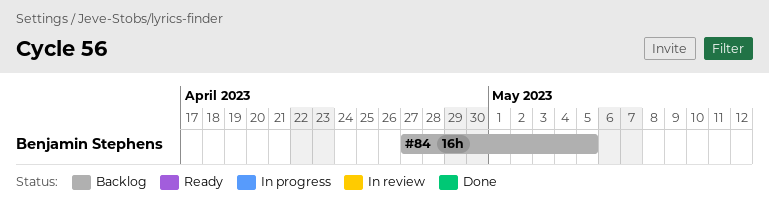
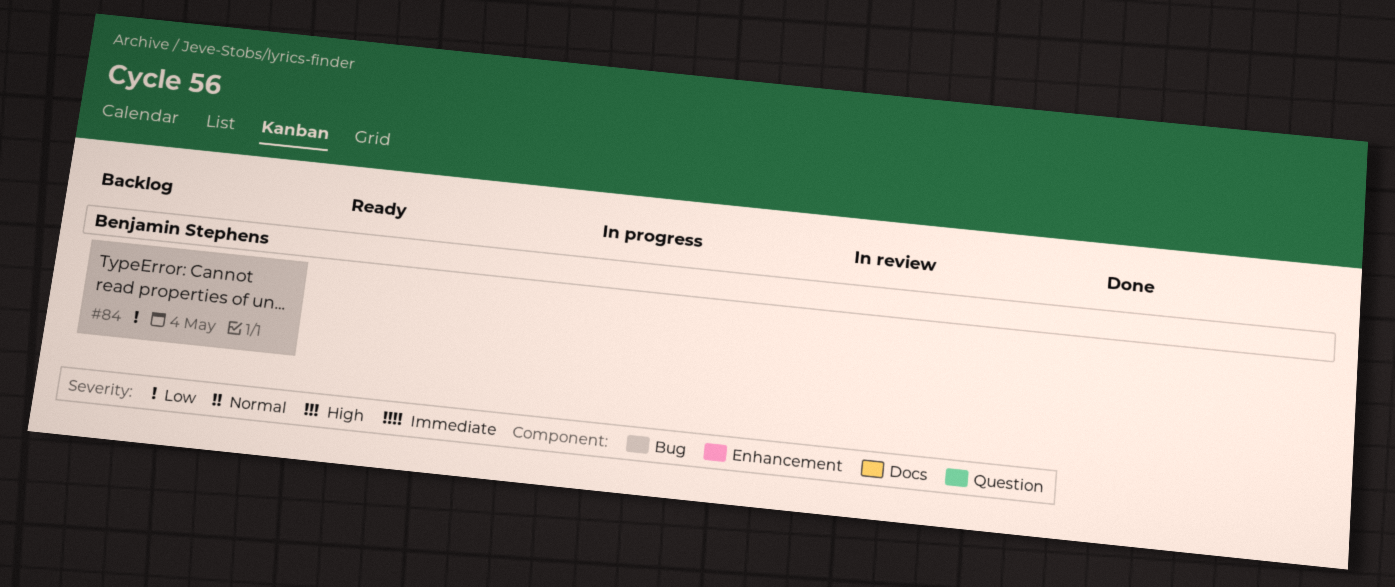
#84, due: May 5 -> May 4

